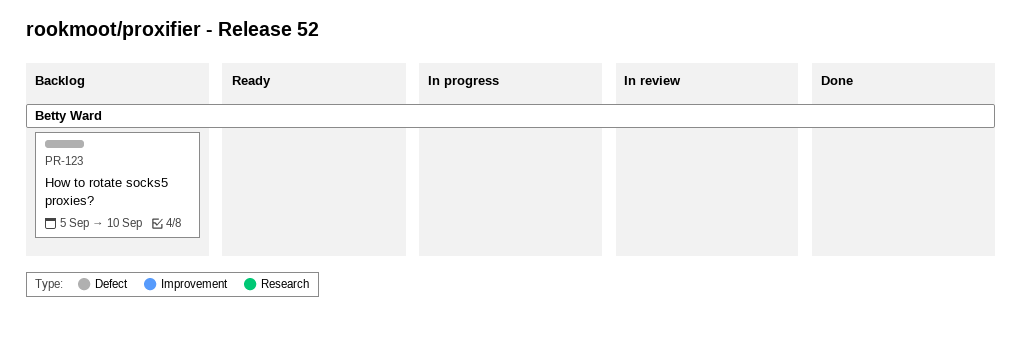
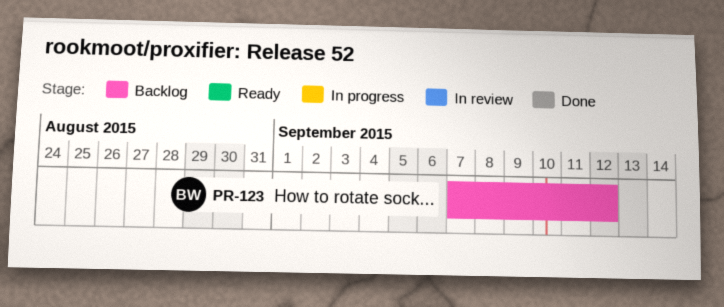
PR-123, start: Sep 5 -> Sep 7
PR-123, due: Sep 10 -> Sep 12

